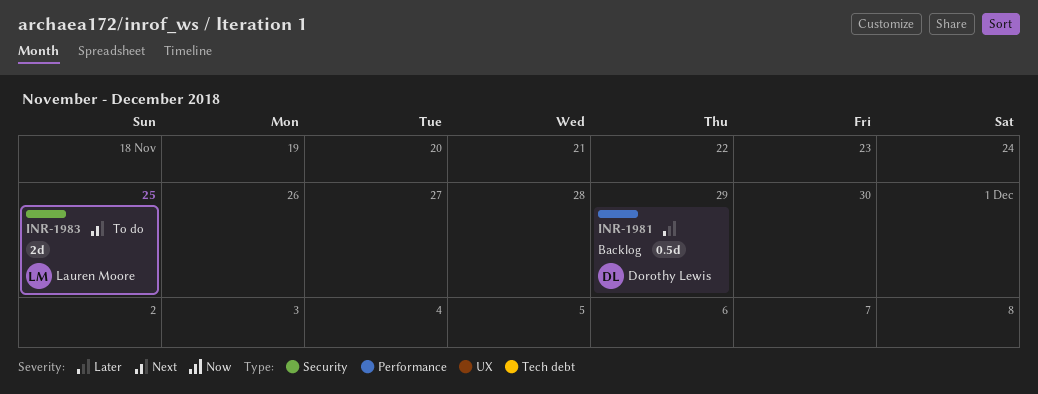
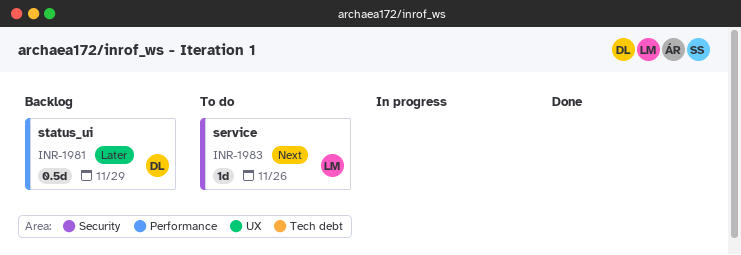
INR-1983, estimate: 2d -> 1d
INR-1983, due: Nov 25 -> Nov 26

